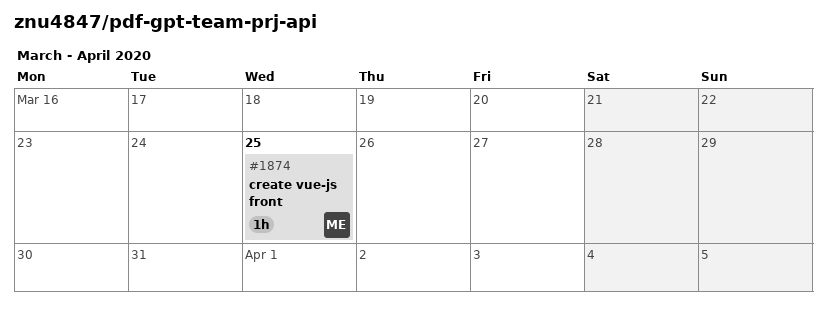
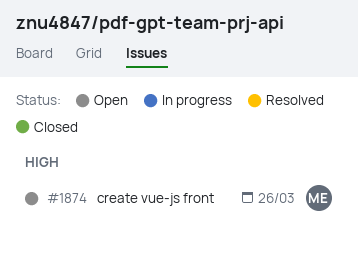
#1874, due: Mar 25 -> Mar 26

